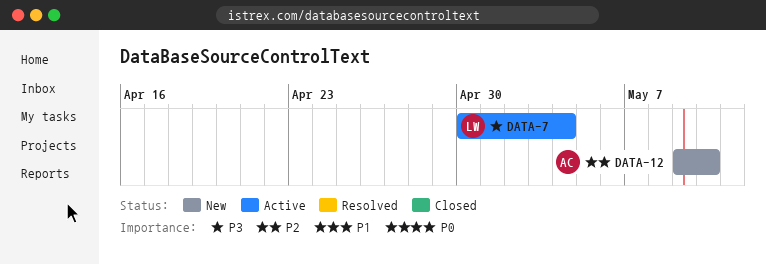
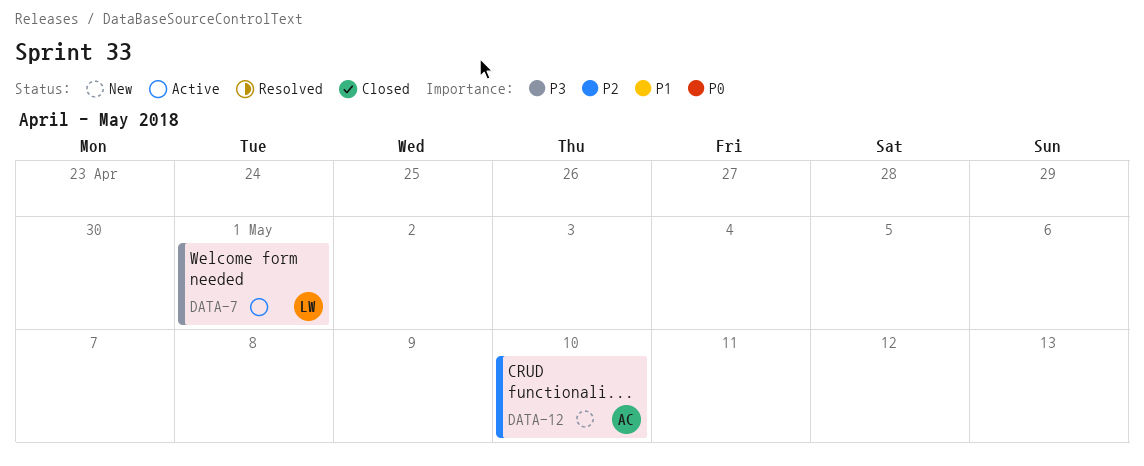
DATA-7, due: May 4 -> May 1

